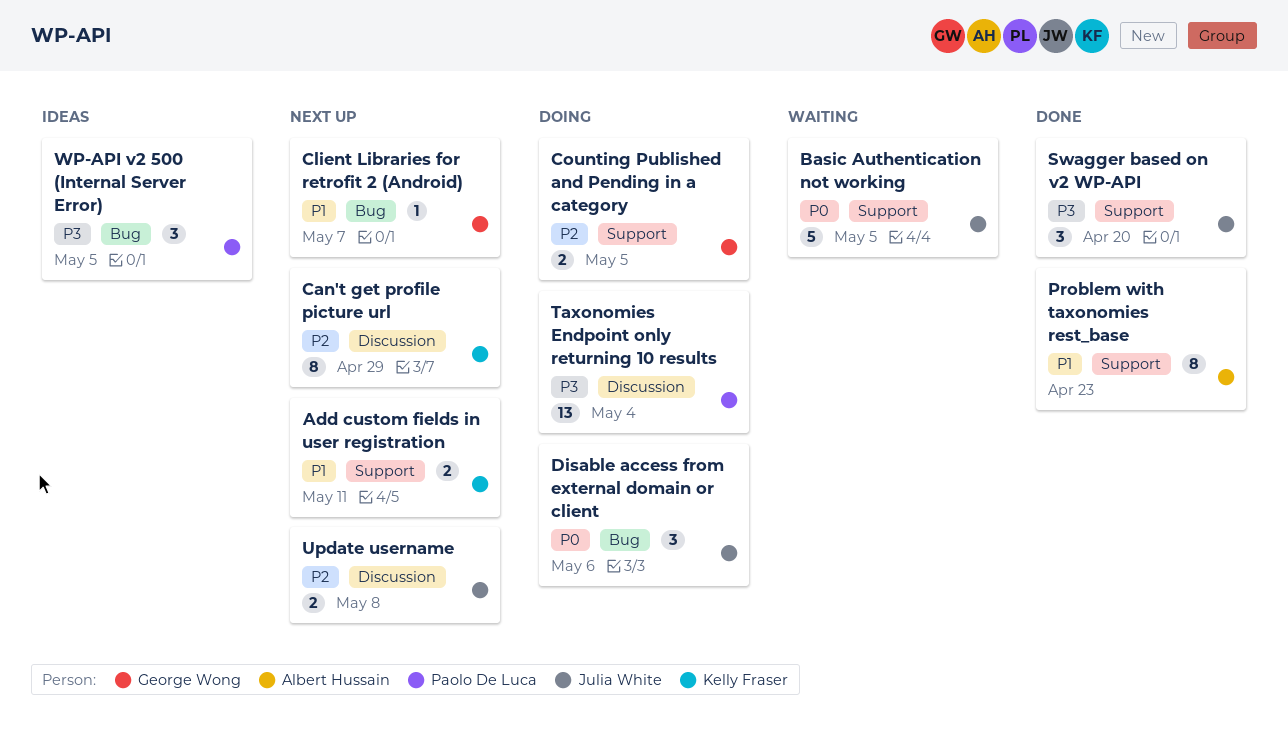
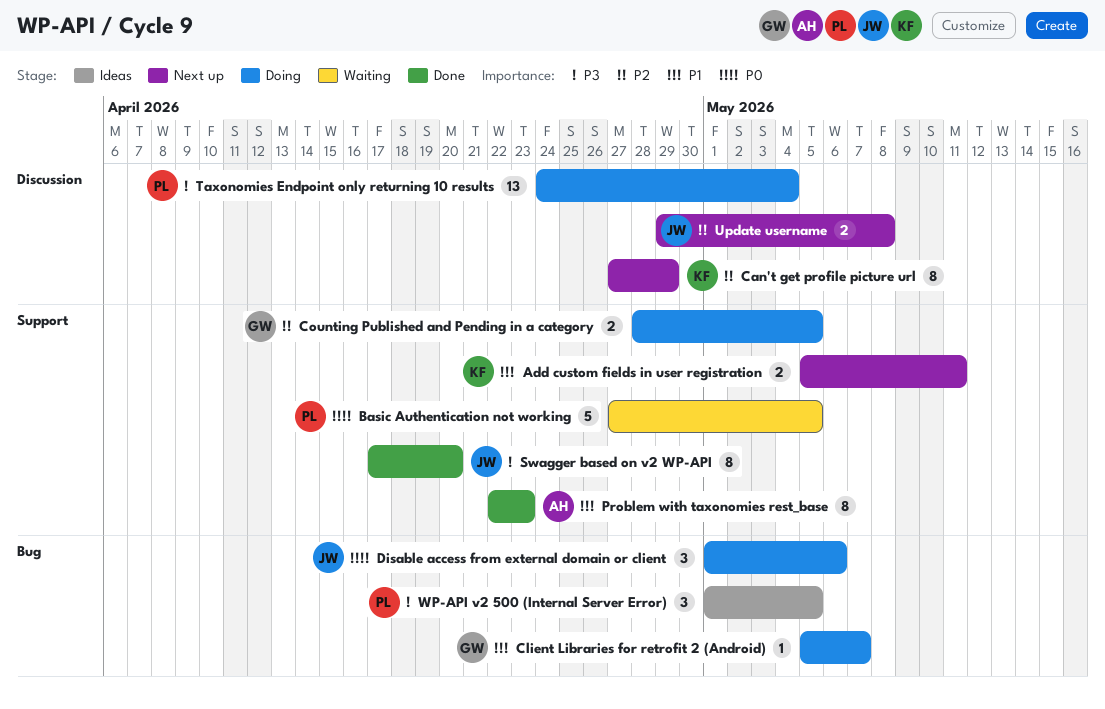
Basic Authentication not working, owner: Julia White -> Paolo De Luca
Client Libraries for retrofit 2 (Android), status: Next up -> Doing
Swagger based on v2 WP-API, estimate: 3 -> 8

